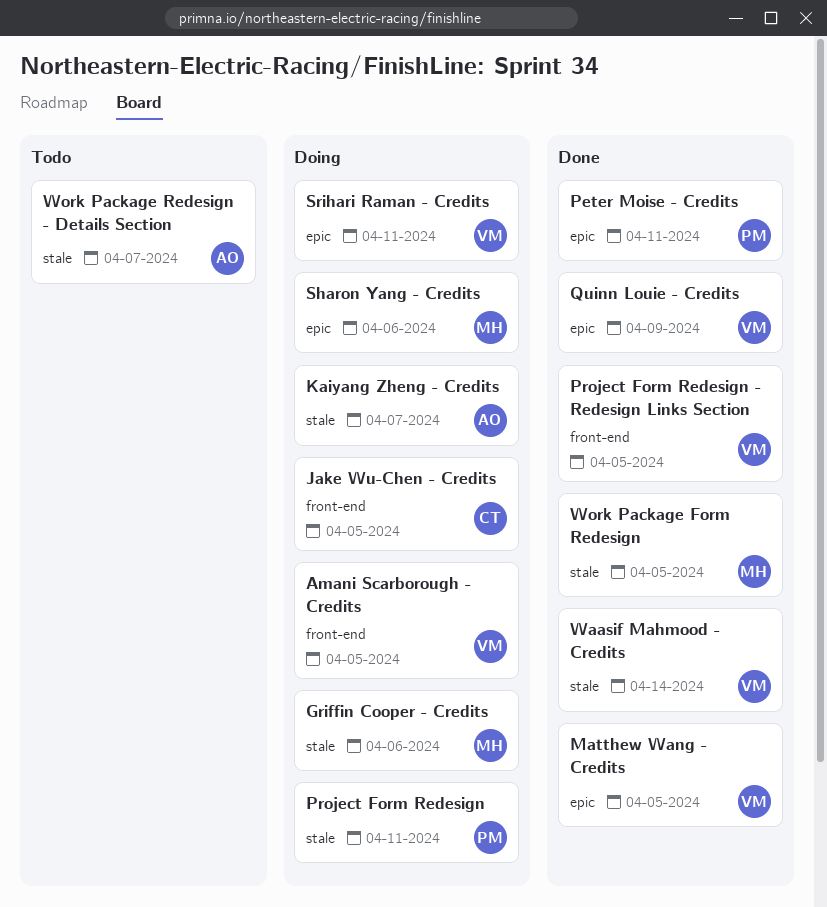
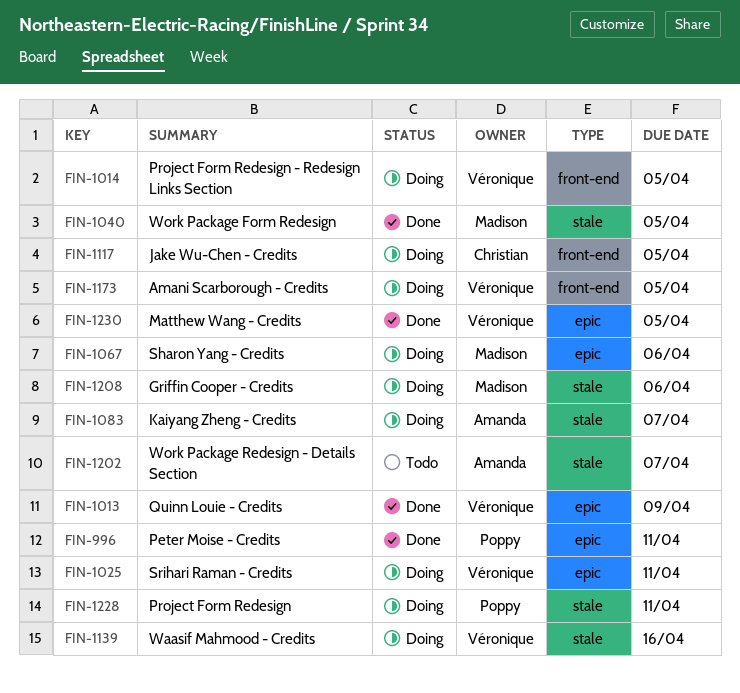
Project Form Redesign - Redesign Links Section, status: Done -> Doing
Waasif Mahmood - Credits, status: Done -> Doing
Waasif Mahmood - Credits, due: Apr 14 -> Apr 16

